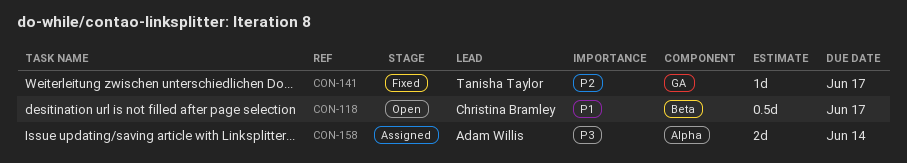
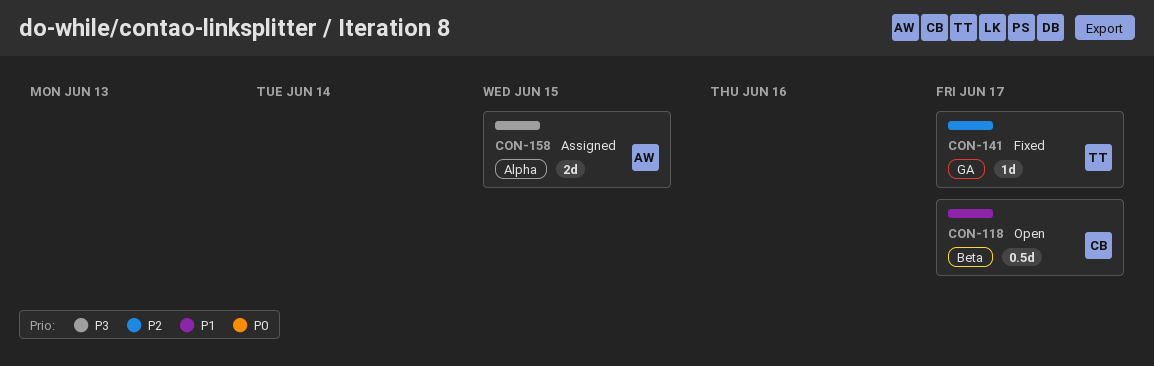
CON-158, due: Jun 14 -> Jun 15

